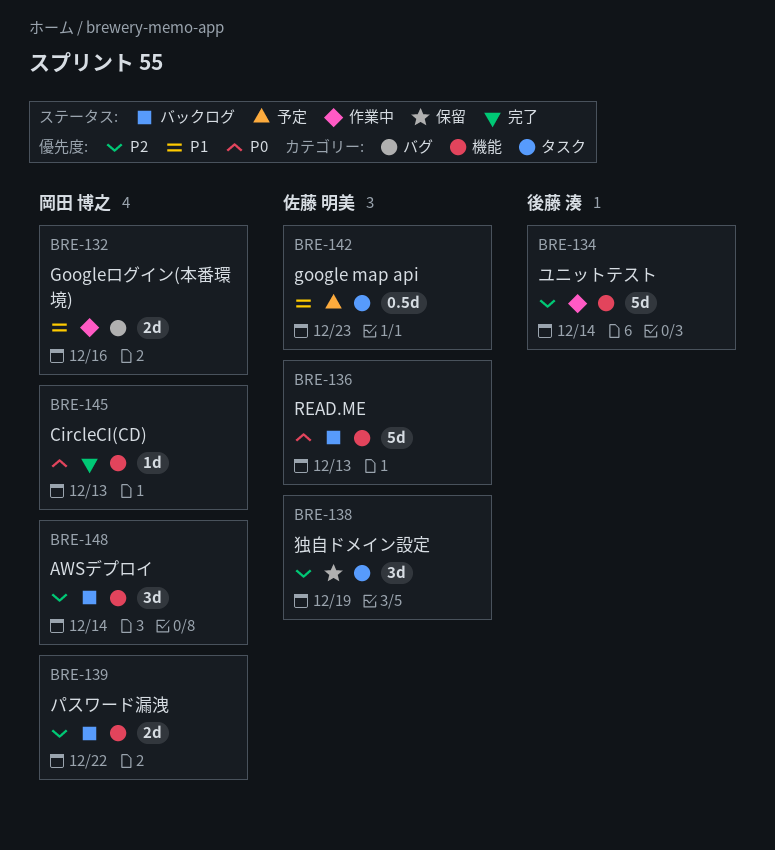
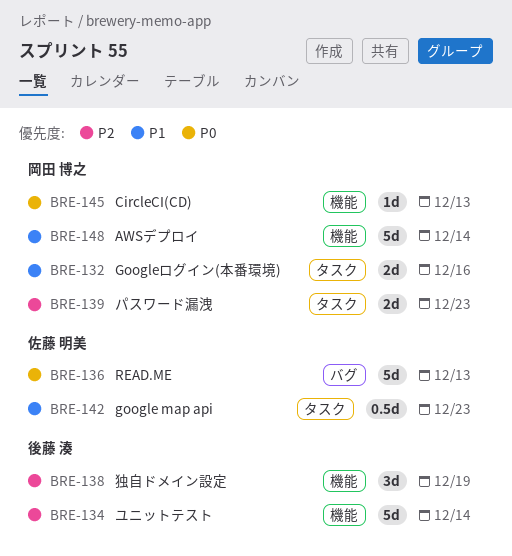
BRE-132, label: バグ -> タスク
BRE-136, label: 機能 -> バグ
BRE-138, owner: 佐藤 明美 -> 後藤 湊
BRE-138, label: タスク -> 機能
BRE-139, label: 機能 -> タスク
BRE-139, due: Dec 22 -> Dec 23
BRE-148, priority: P2 -> P1
BRE-148, estimate: 3d -> 5d

